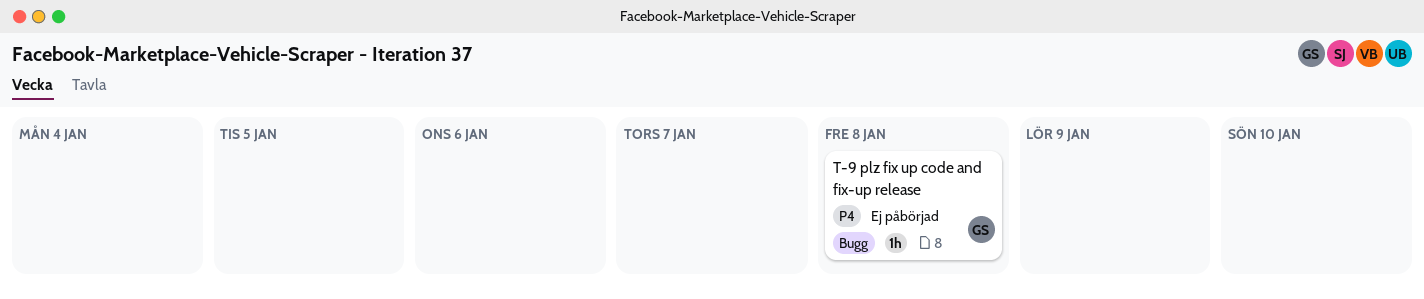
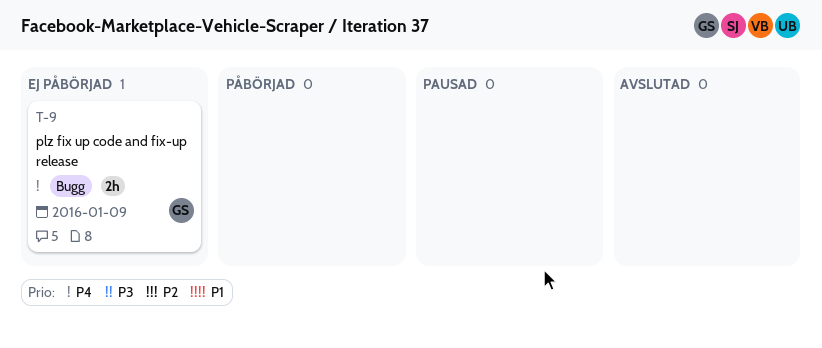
T-9, estimate: 1h -> 2h
T-9, due: Jan 8 -> Jan 9

